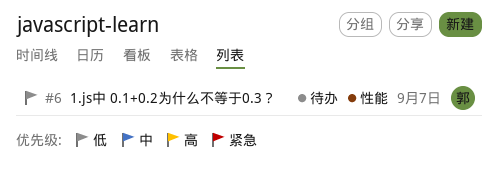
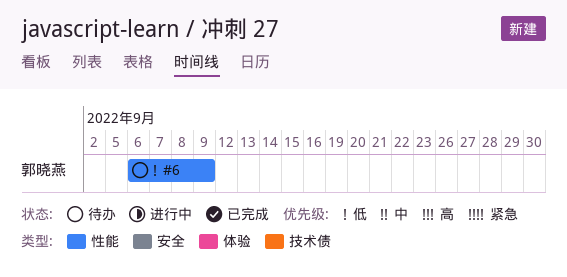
#6, due: Sep 7 -> Sep 9

